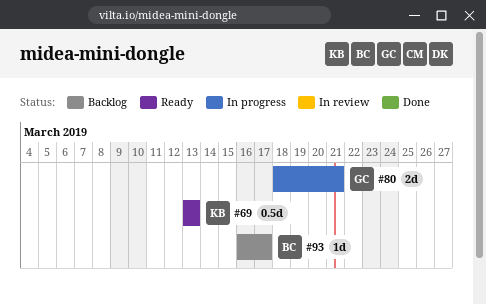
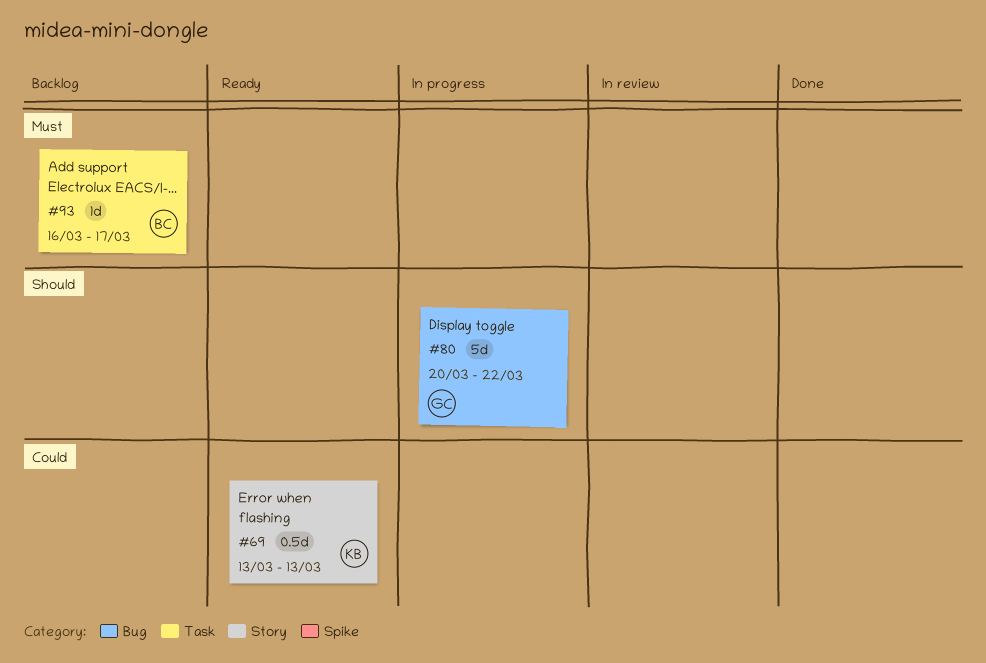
#80, estimate: 2d -> 5d
#80, start: Mar 18 -> Mar 20
#80, due: Mar 21 -> Mar 22

